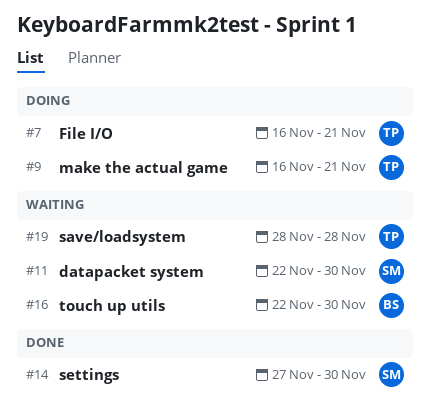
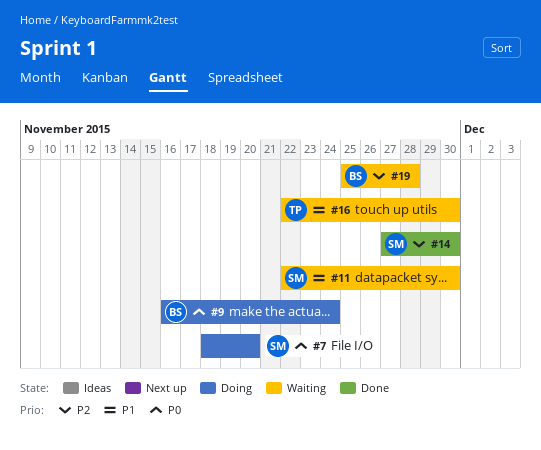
#7, owner: TP -> SM
#7, start: Nov 16 -> Nov 18
#7, due: Nov 21 -> Nov 20
#9, owner: TP -> BS
#9, due: Nov 21 -> Nov 24
#16, owner: BS -> TP
#19, owner: TP -> BS
#19, start: Nov 28 -> Nov 25

